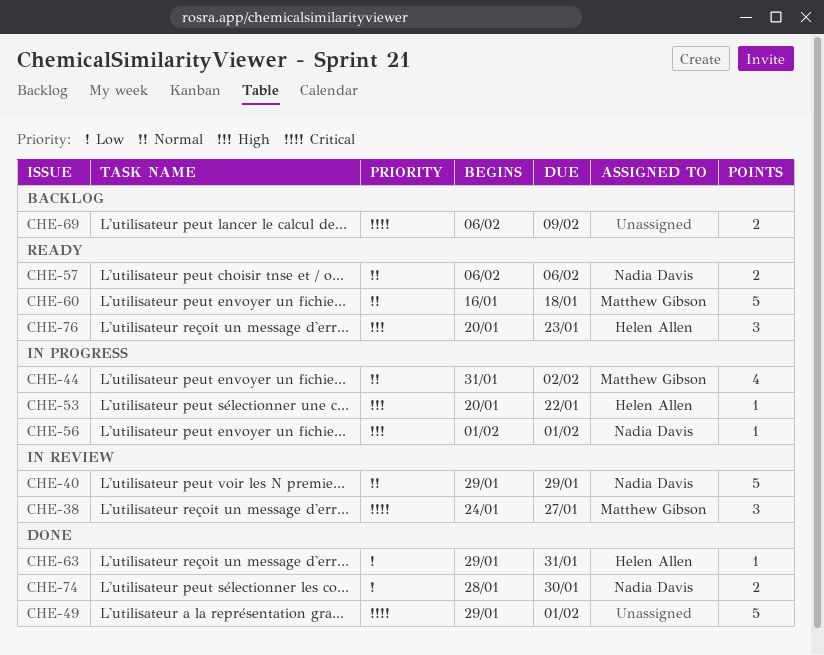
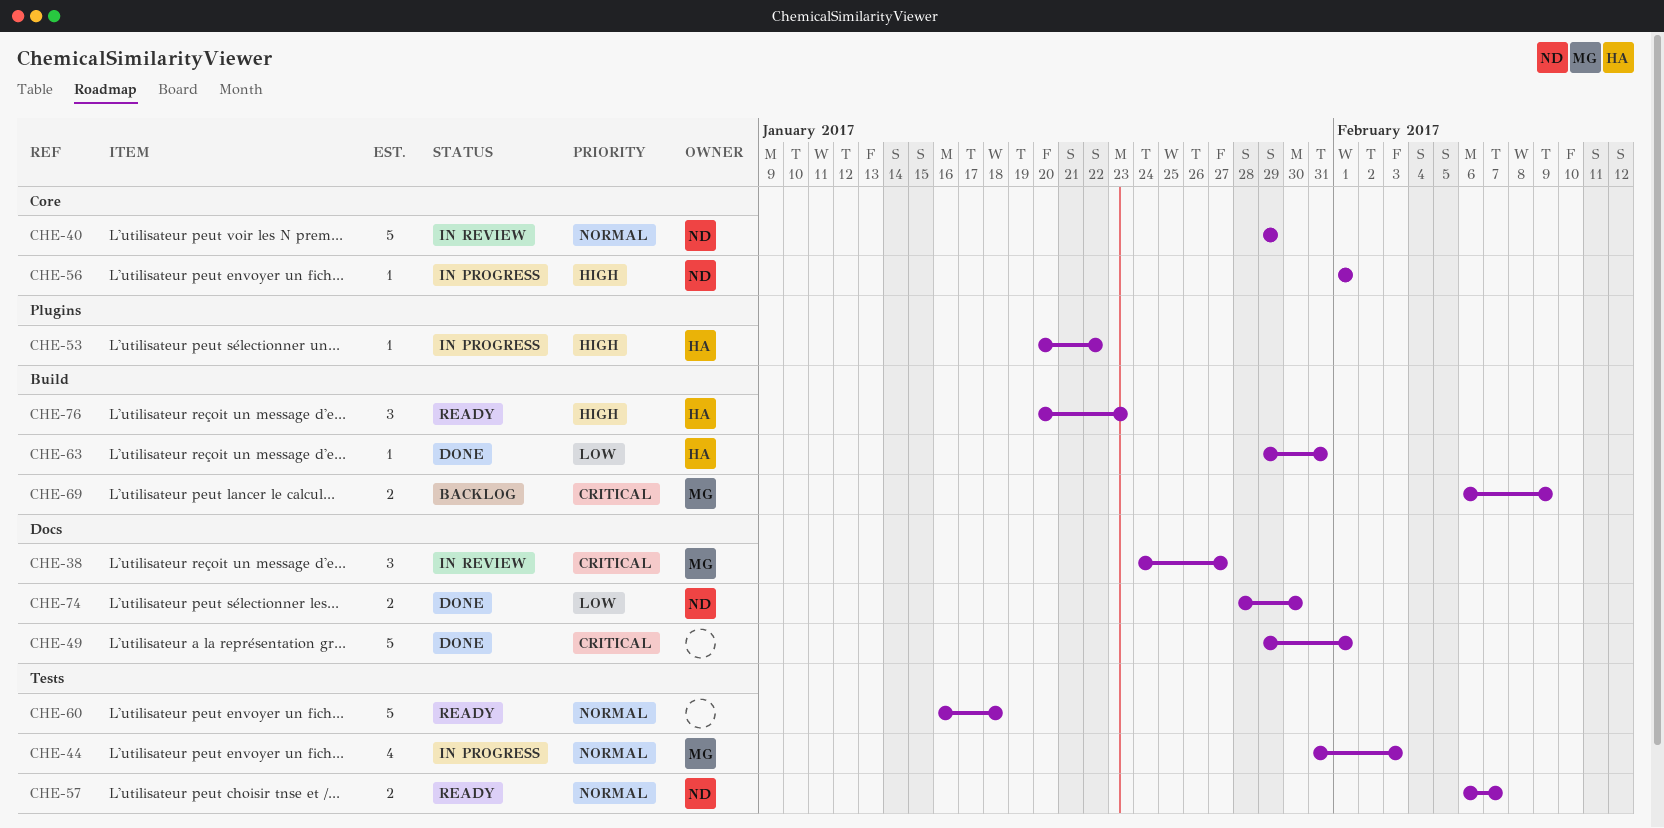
CHE-44, due: Feb 2 -> Feb 3
CHE-57, due: Feb 6 -> Feb 7
CHE-60, owner: Matthew Gibson -> none
CHE-69, owner: none -> Matthew Gibson

